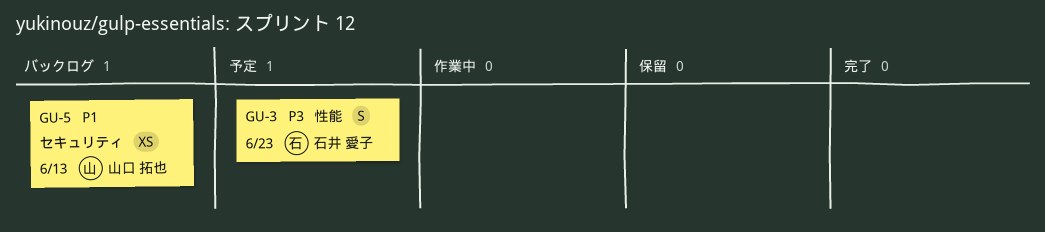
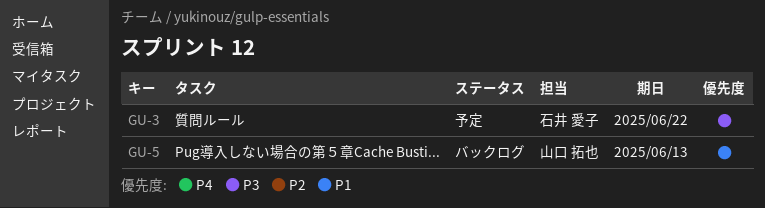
GU-3, due: Jun 23 -> Jun 22

